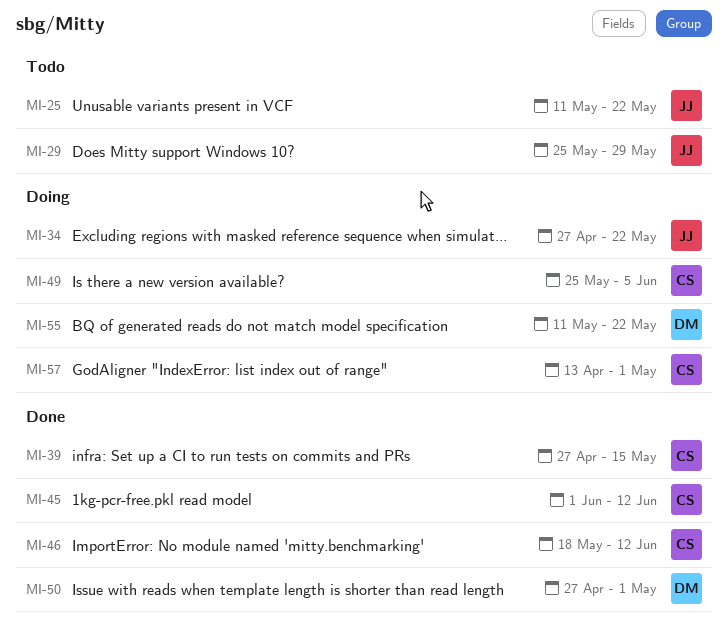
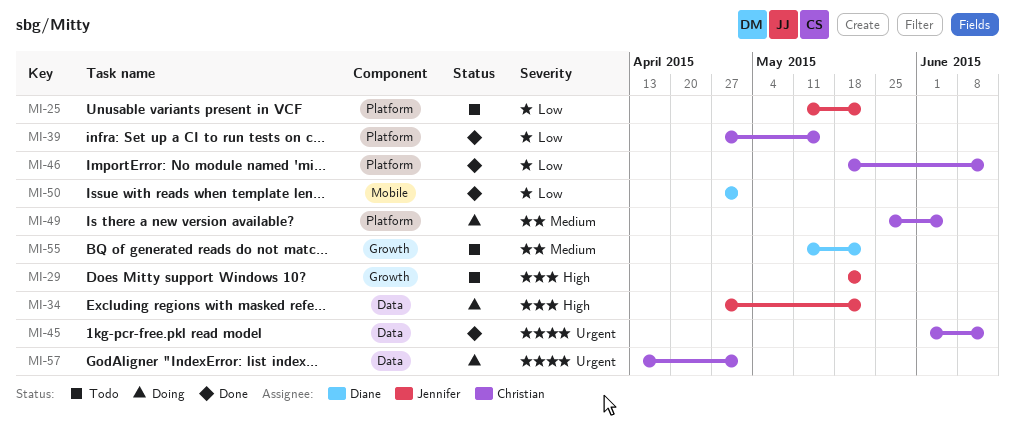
MI-29, start: May 25 -> May 18
MI-29, due: May 29 -> May 22
MI-55, status: Doing -> Todo

